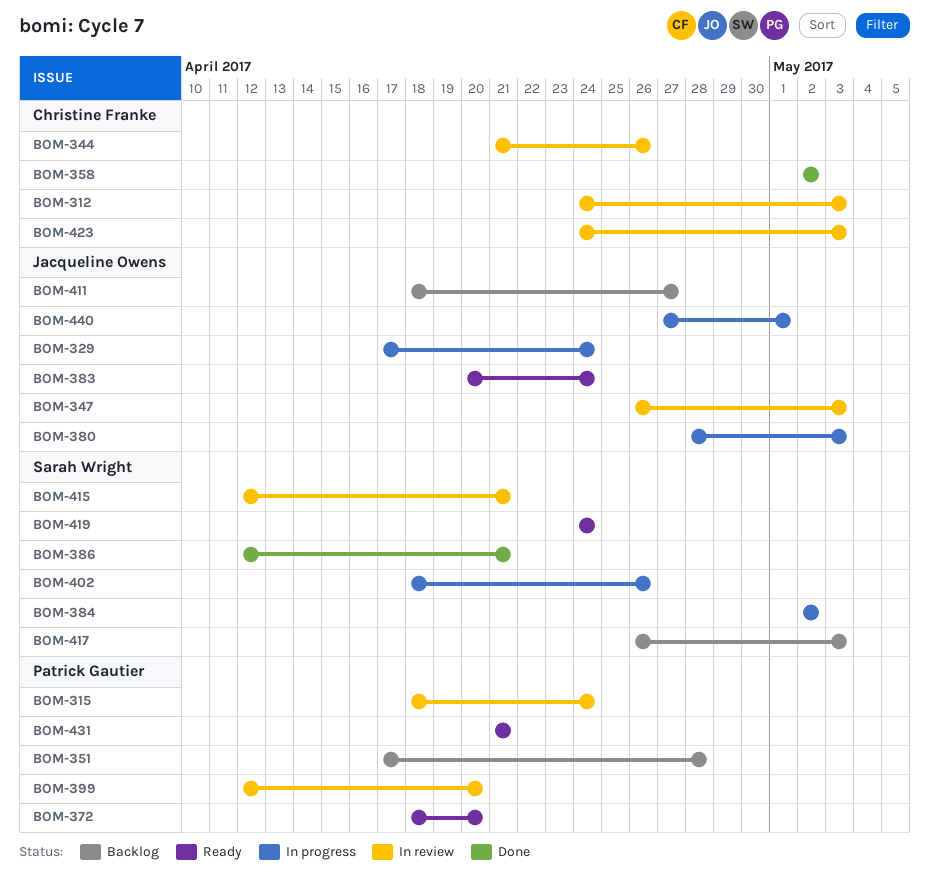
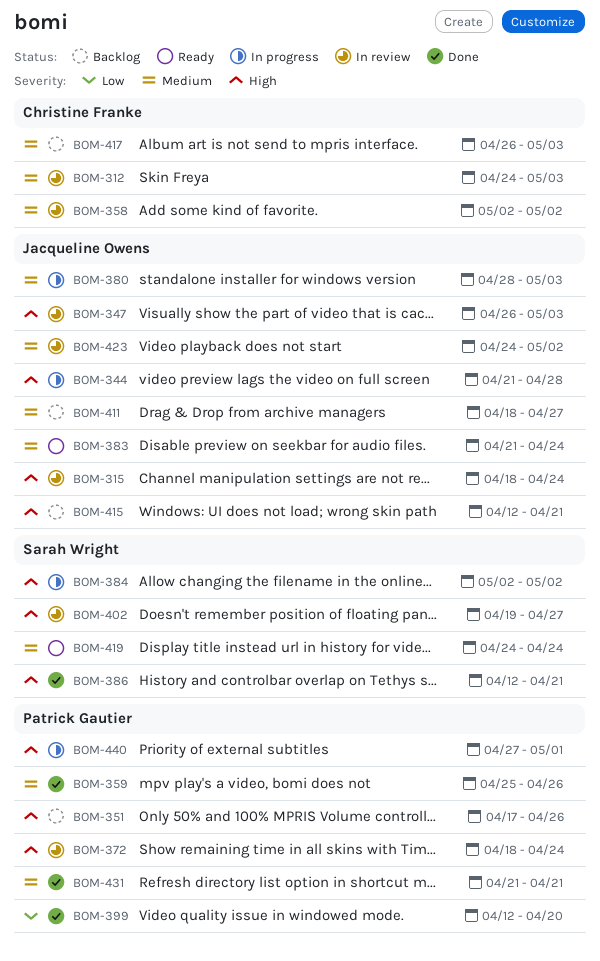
BOM-315, owner: Patrick Gautier -> Jacqueline Owens
BOM-329: present -> none
BOM-344, status: In review -> In progress
BOM-344, owner: Christine Franke -> Jacqueline Owens
BOM-344, due: Apr 26 -> Apr 28
BOM-351, due: Apr 28 -> Apr 26
BOM-358, status: Done -> In review
BOM-359: none -> present
BOM-372, status: Ready -> In review
BOM-372, due: Apr 20 -> Apr 24
BOM-383, start: Apr 20 -> Apr 21
BOM-399, status: In review -> Done
BOM-402, status: In progress -> In review
BOM-402, start: Apr 18 -> Apr 19
BOM-402, due: Apr 26 -> Apr 27
BOM-415, status: In review -> Backlog
BOM-415, owner: Sarah Wright -> Jacqueline Owens
BOM-417, owner: Sarah Wright -> Christine Franke
BOM-423, owner: Christine Franke -> Jacqueline Owens
BOM-423, due: May 3 -> May 2
BOM-431, status: Ready -> Done
BOM-440, owner: Jacqueline Owens -> Patrick Gautier

